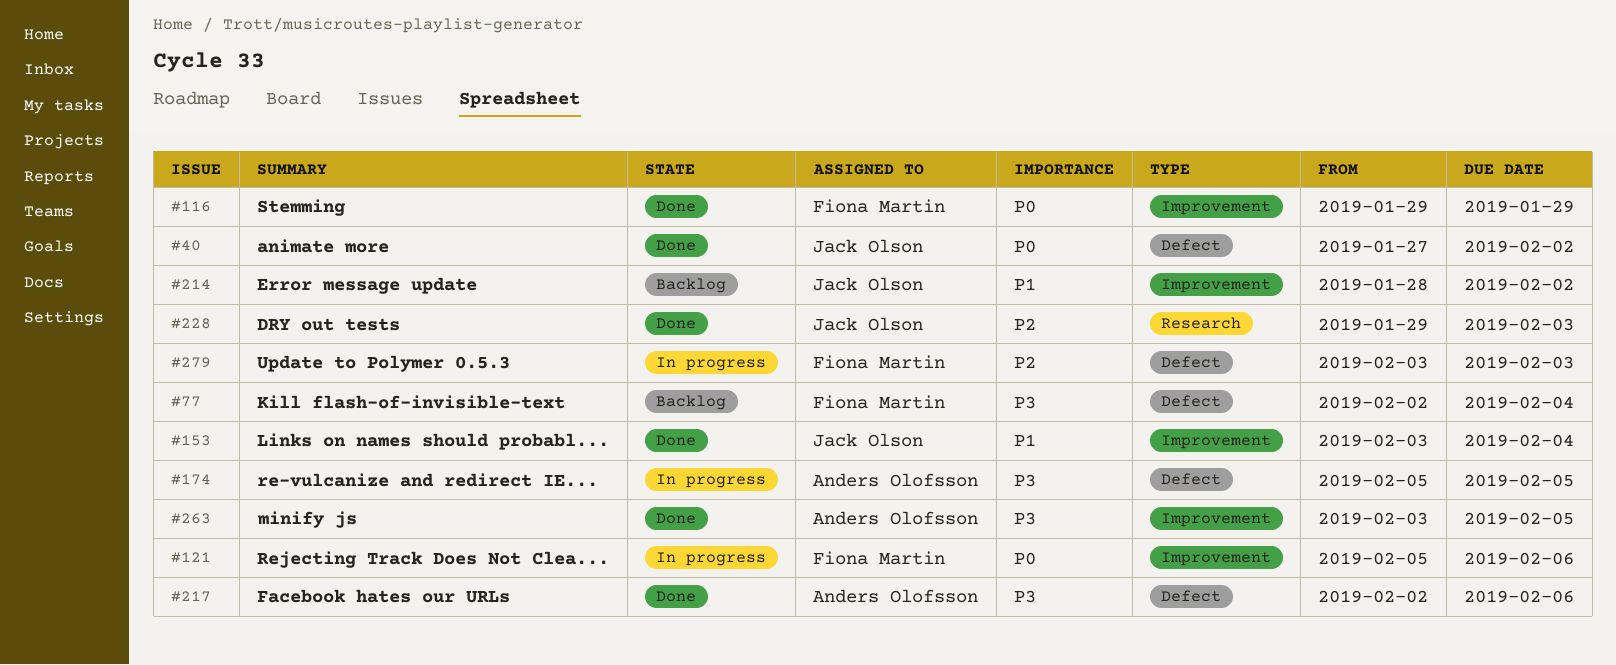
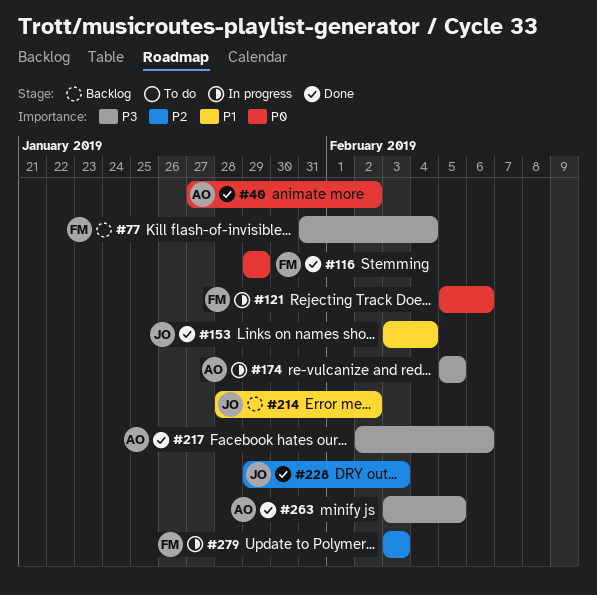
#40, owner: Jack Olson -> Anders Olofsson
#77, start: Feb 2 -> Jan 31

